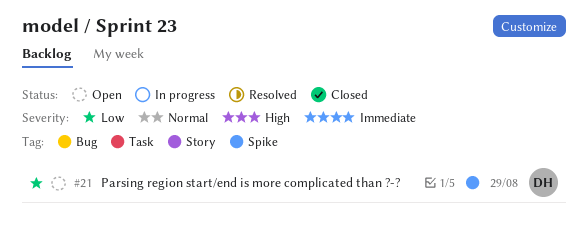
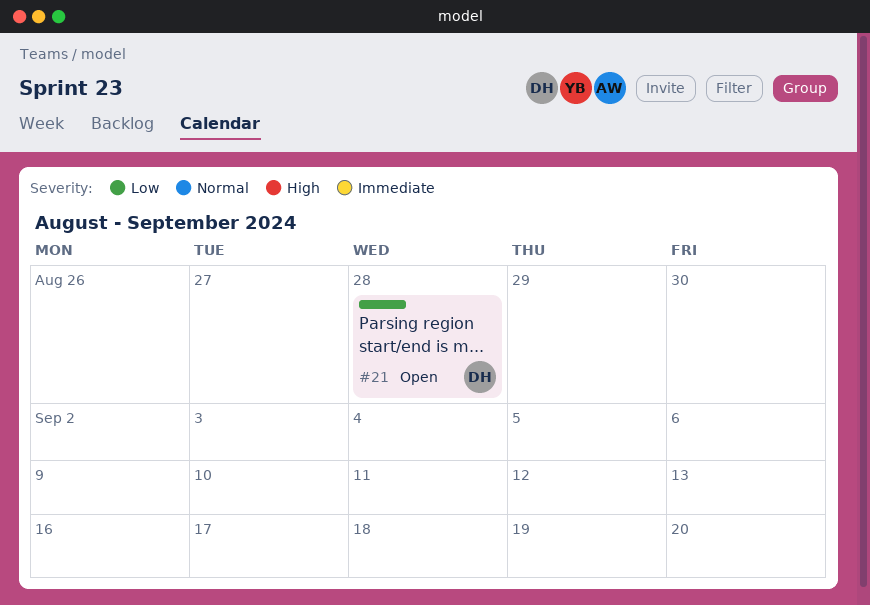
#21, due: Aug 29 -> Aug 28

